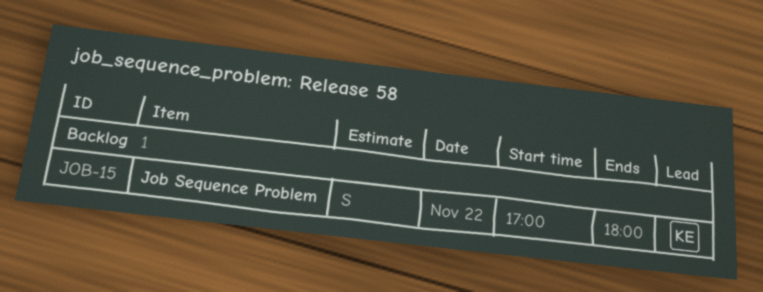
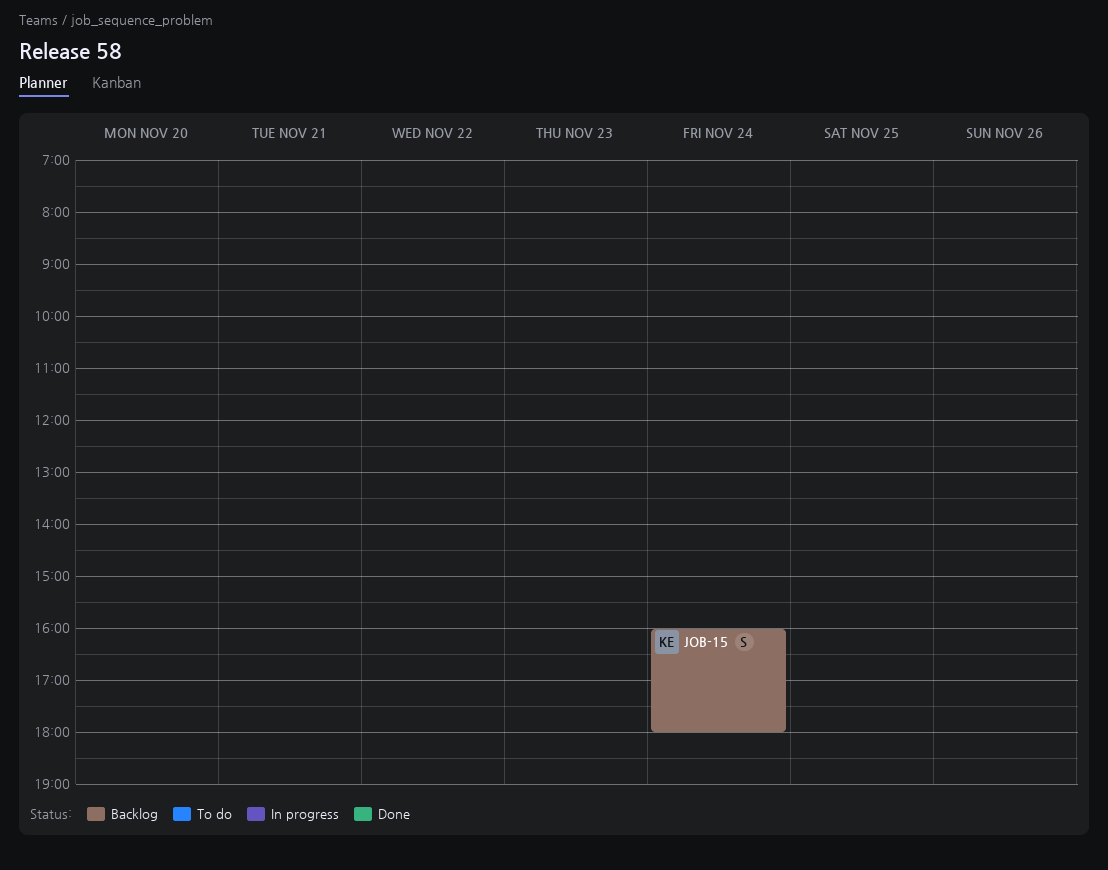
JOB-15, day: Nov 22 -> Nov 24
JOB-15, begins: 17:00 -> 16:00

